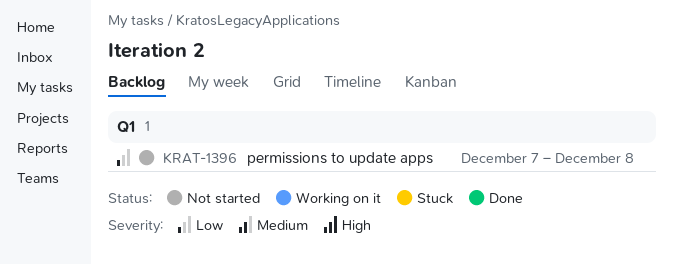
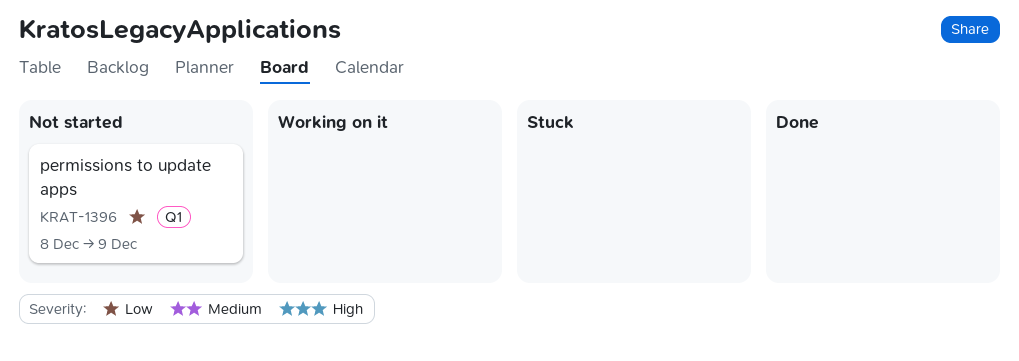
KRAT-1396, start: Dec 7 -> Dec 8
KRAT-1396, due: Dec 8 -> Dec 9

